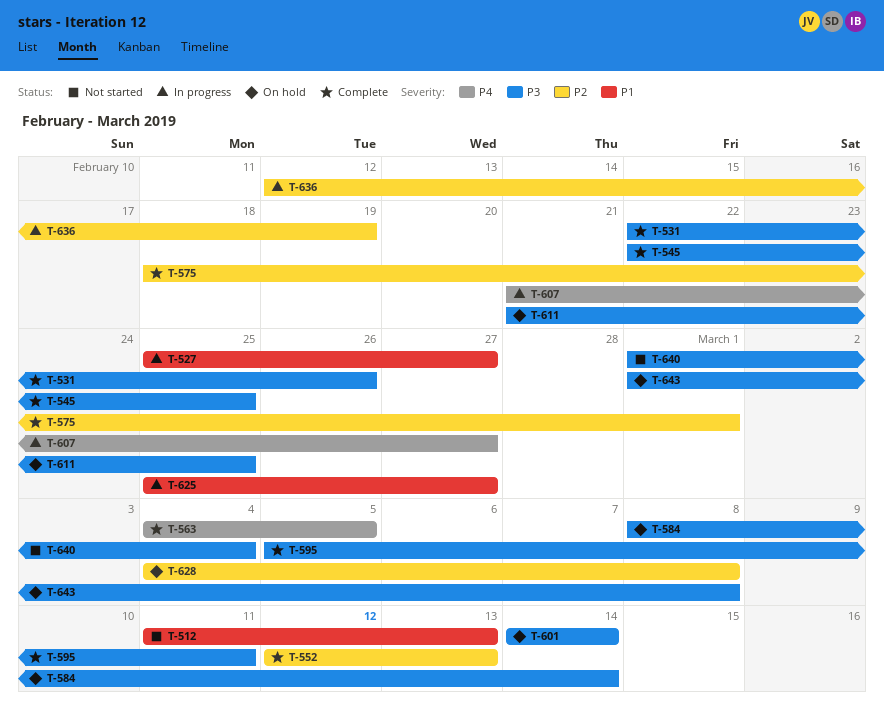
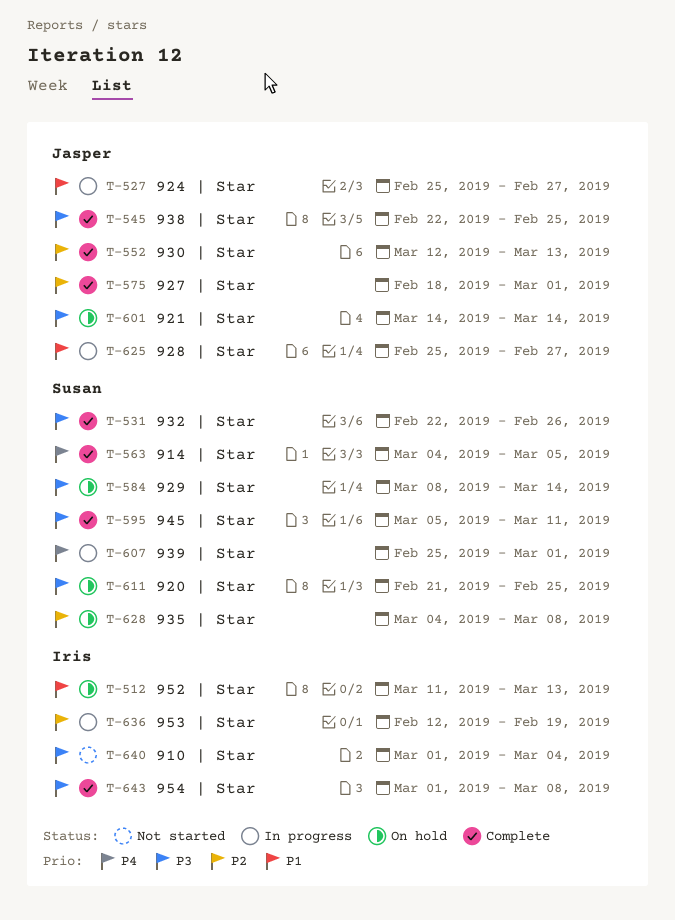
T-512, status: Not started -> On hold
T-607, start: Feb 21 -> Feb 25
T-607, due: Feb 27 -> Mar 1
T-643, status: On hold -> Complete

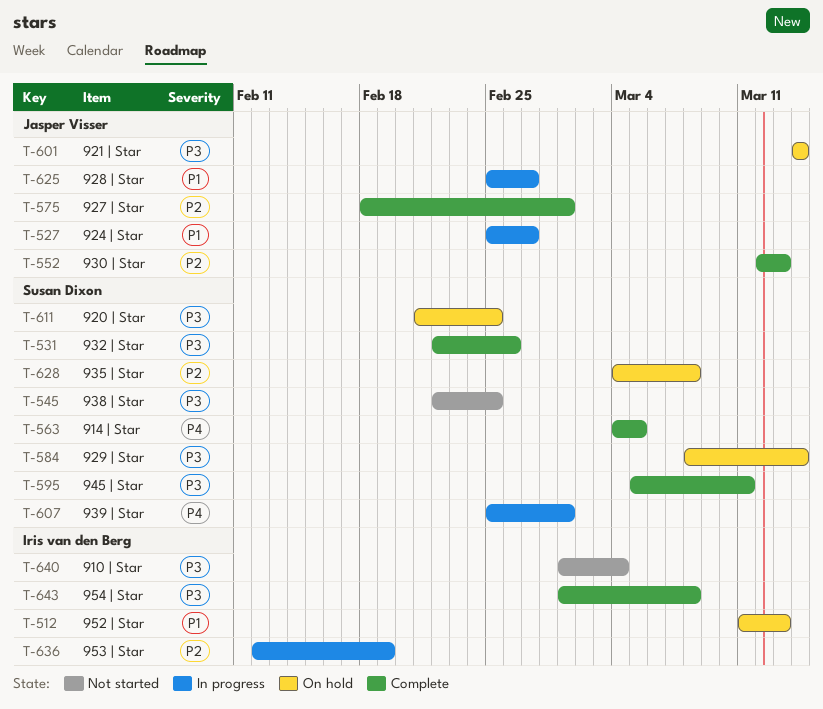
T-545, status: Complete -> Not started
T-545, owner: Jasper Visser -> Susan Dixon

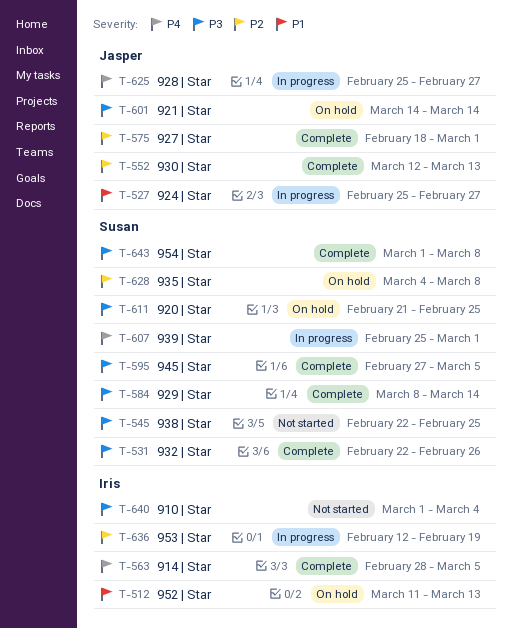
T-563, owner: Susan Dixon -> Iris van den Berg
T-563, start: Mar 4 -> Feb 28
T-584, status: On hold -> Complete
T-595, start: Mar 5 -> Feb 27
T-595, due: Mar 11 -> Mar 5
T-625, priority: P1 -> P4
T-643, owner: Iris van den Berg -> Susan Dixon

